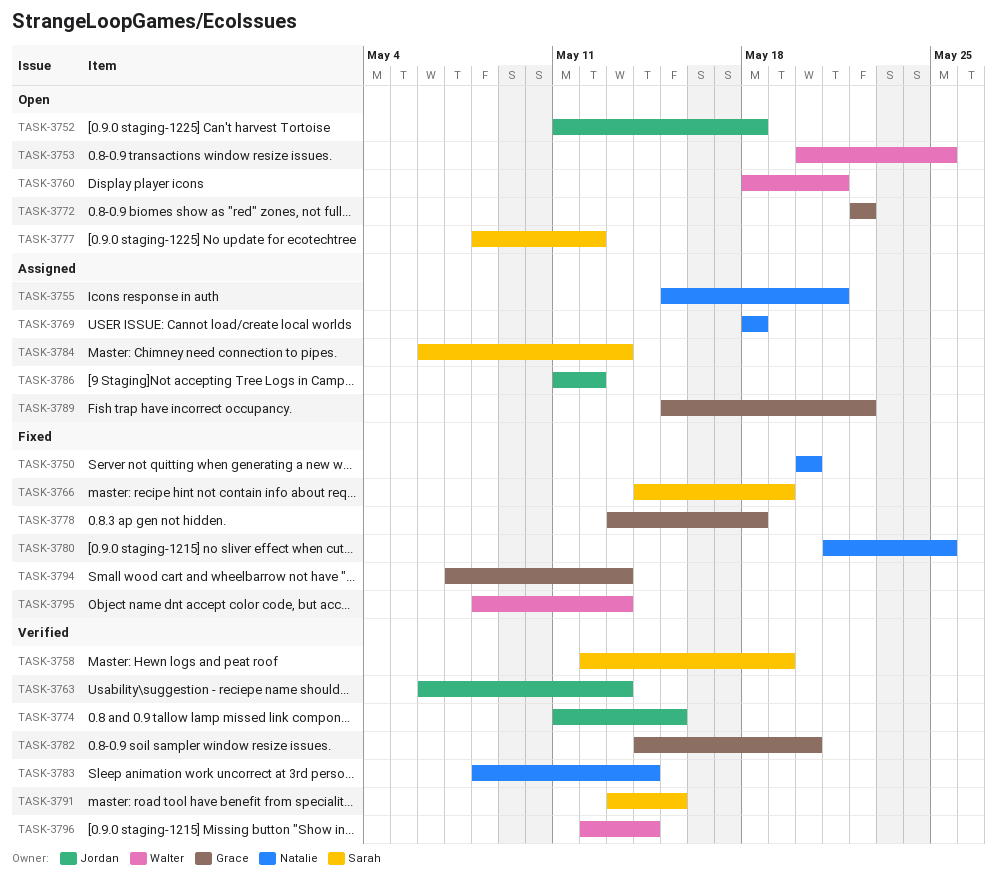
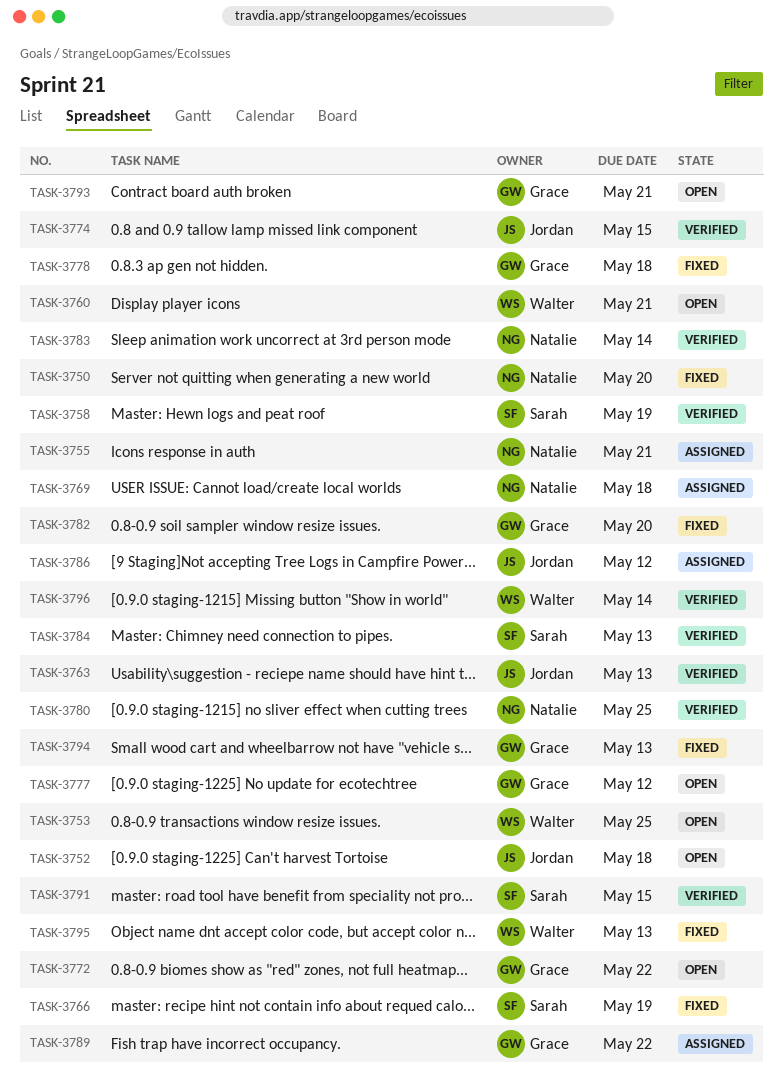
TASK-3777, owner: Sarah -> Grace
TASK-3780, status: Fixed -> Verified
TASK-3782, status: Verified -> Fixed
TASK-3784, status: Assigned -> Verified
TASK-3793: none -> present

